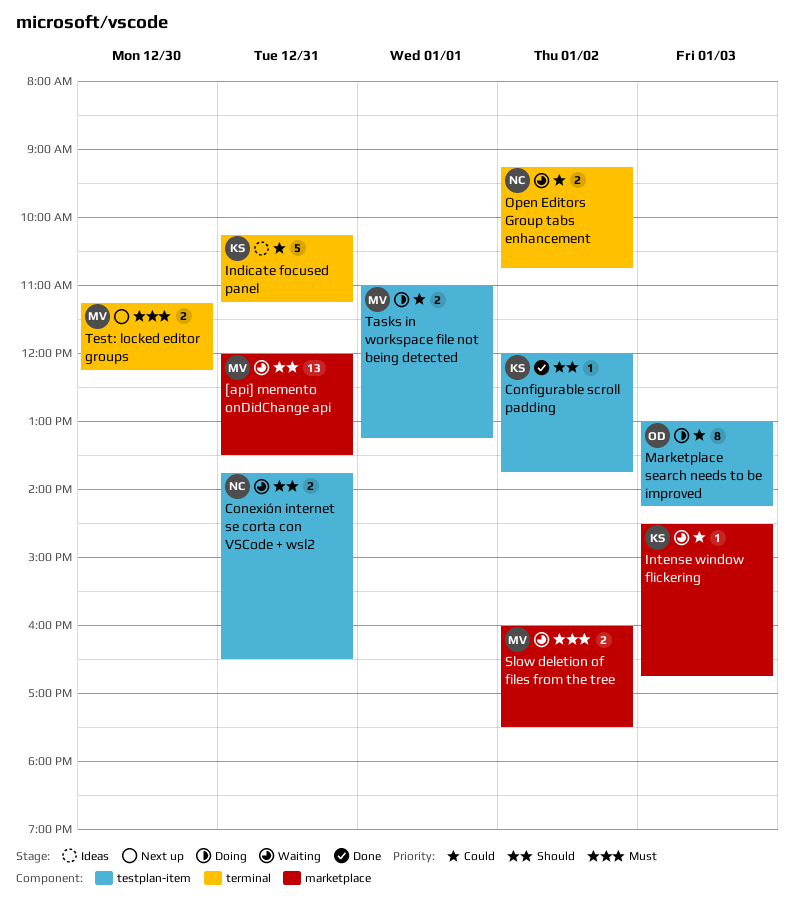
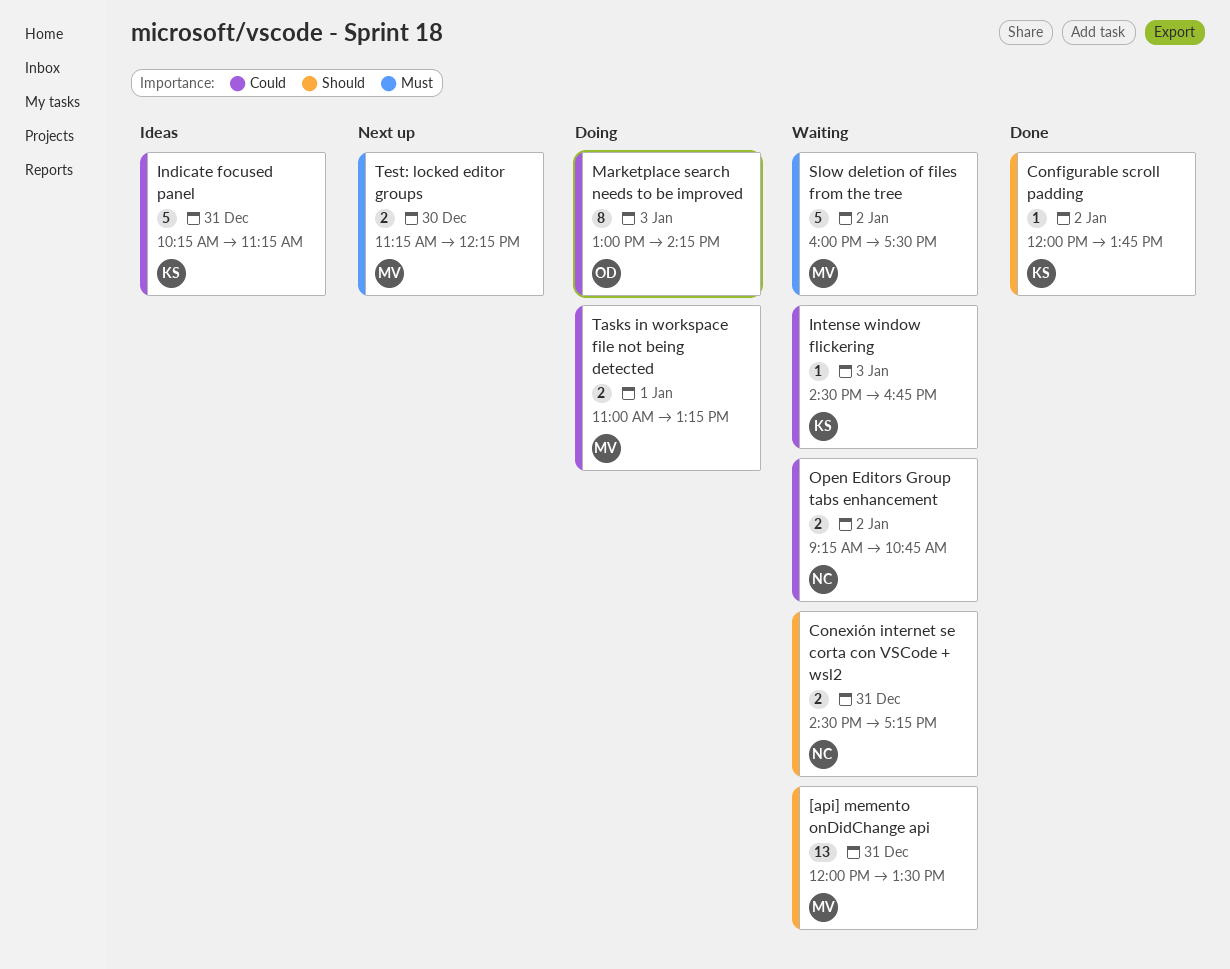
Conexión internet se corta con VSCode + wsl2, begins: 13:45 -> 14:30
Conexión internet se corta con VSCode + wsl2, ends: 16:30 -> 17:15
Slow deletion of files from the tree, estimate: 2 -> 5

